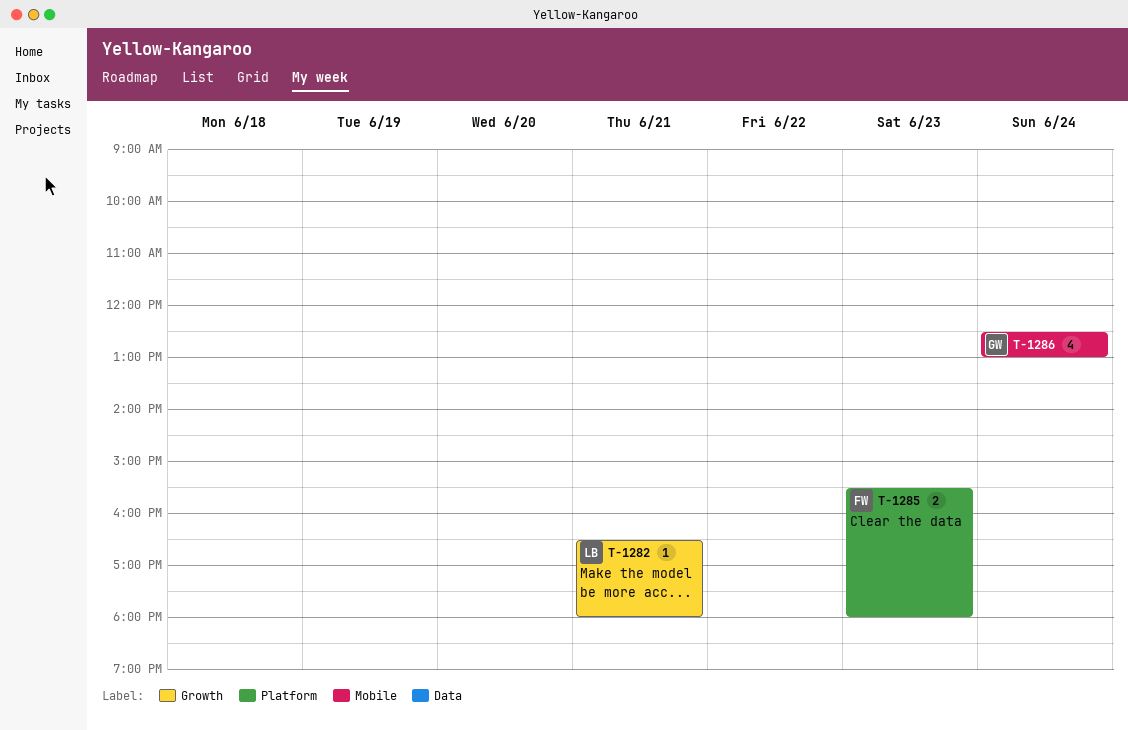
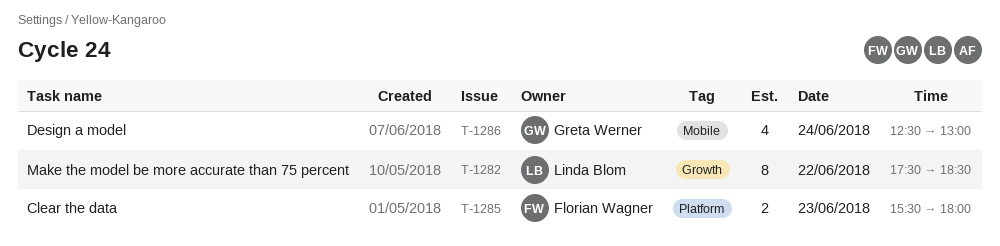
T-1282, estimate: 1 -> 8
T-1282, day: Jun 21 -> Jun 22
T-1282, begins: 16:30 -> 17:30
T-1282, ends: 18:00 -> 18:30

